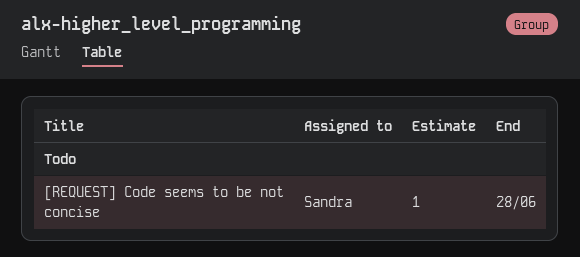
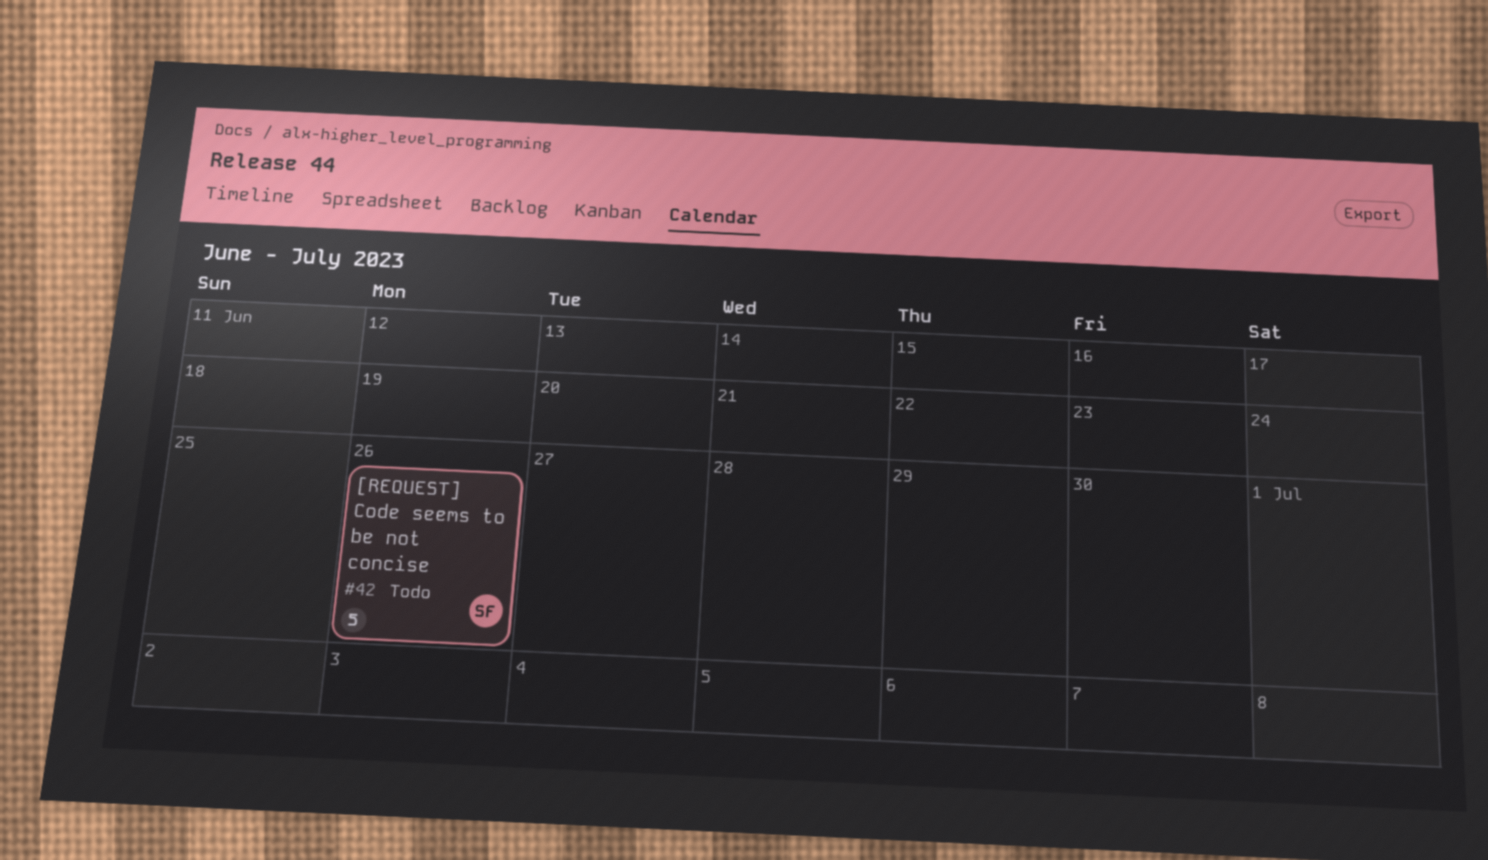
[REQUEST] Code seems to be not concise, estimate: 1 -> 5
[REQUEST] Code seems to be not concise, due: Jun 28 -> Jun 26

